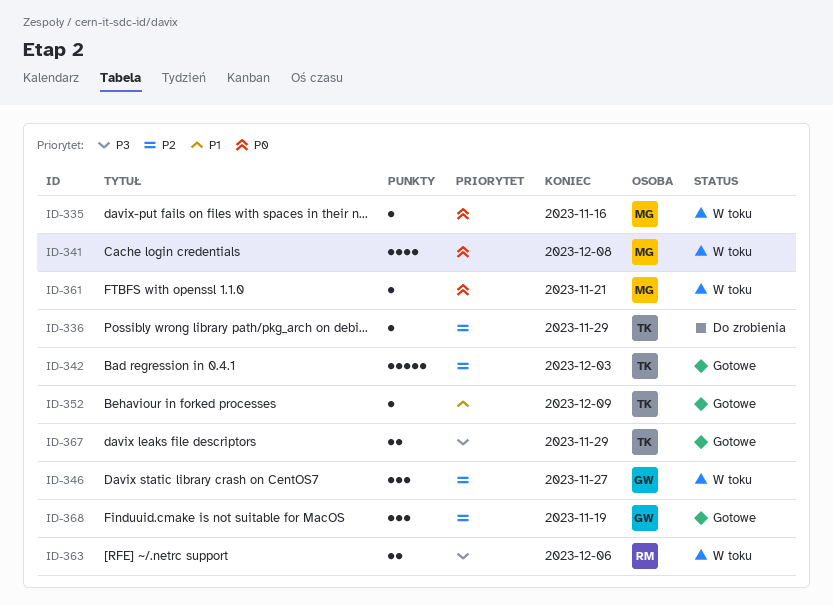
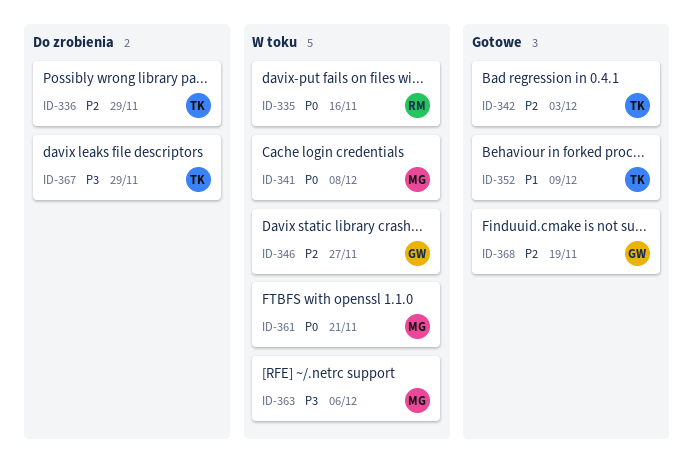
ID-335, owner: MG -> RM
ID-363, owner: RM -> MG
ID-367, status: Gotowe -> Do zrobienia

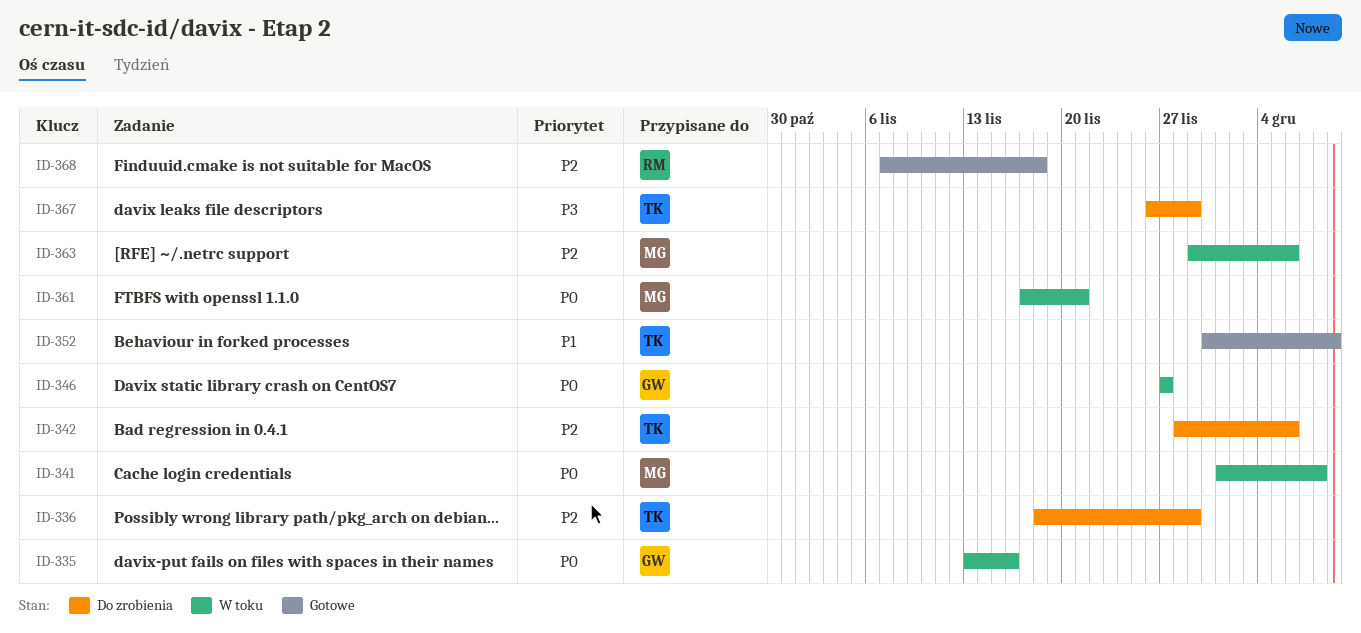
ID-335, owner: RM -> GW
ID-342, status: Gotowe -> Do zrobienia
ID-342, due: Dec 3 -> Dec 6
ID-346, priority: P2 -> P0
ID-363, priority: P3 -> P2
ID-368, owner: GW -> RM
ID-368, due: Nov 19 -> Nov 18

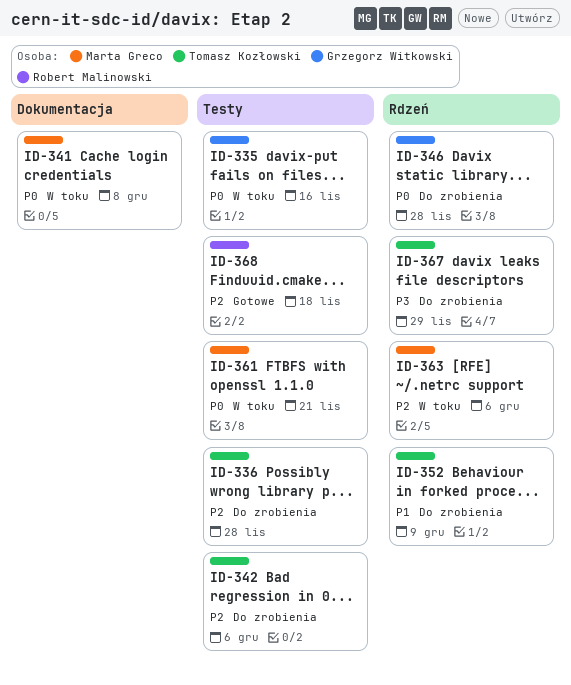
ID-336, due: Nov 29 -> Nov 28
ID-346, status: W toku -> Do zrobienia
ID-346, due: Nov 27 -> Nov 28
ID-352, status: Gotowe -> Do zrobienia

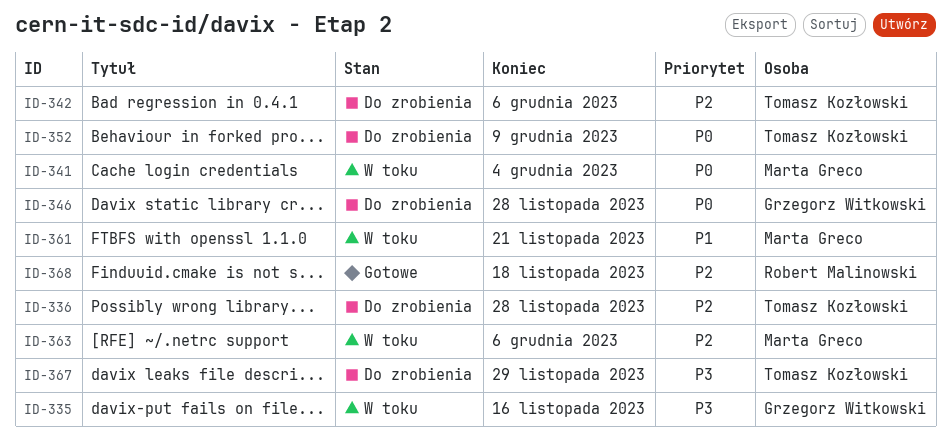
ID-335, priority: P0 -> P3
ID-341, due: Dec 8 -> Dec 4
ID-352, priority: P1 -> P0
ID-361, priority: P0 -> P1

